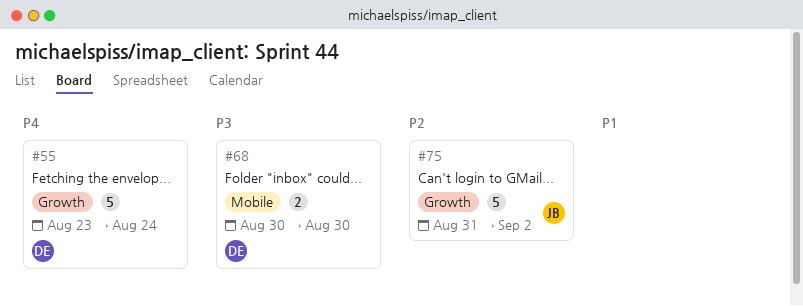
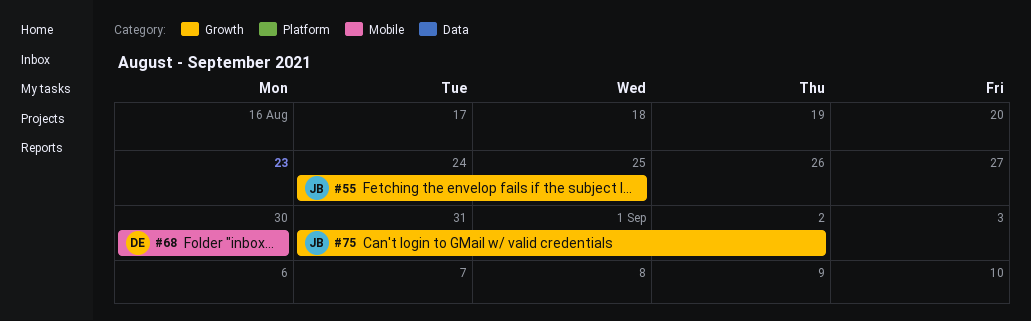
#55, owner: DE -> JB
#55, start: Aug 23 -> Aug 24
#55, due: Aug 24 -> Aug 25

